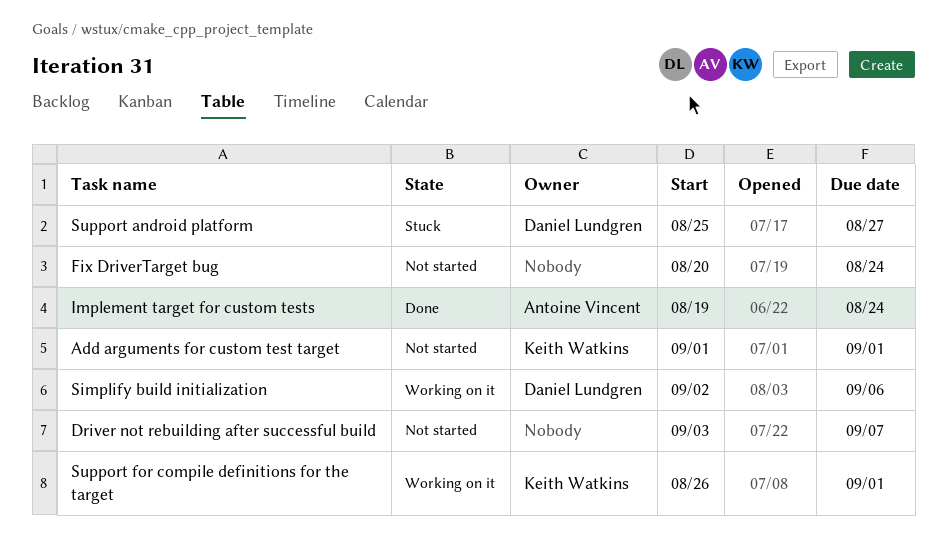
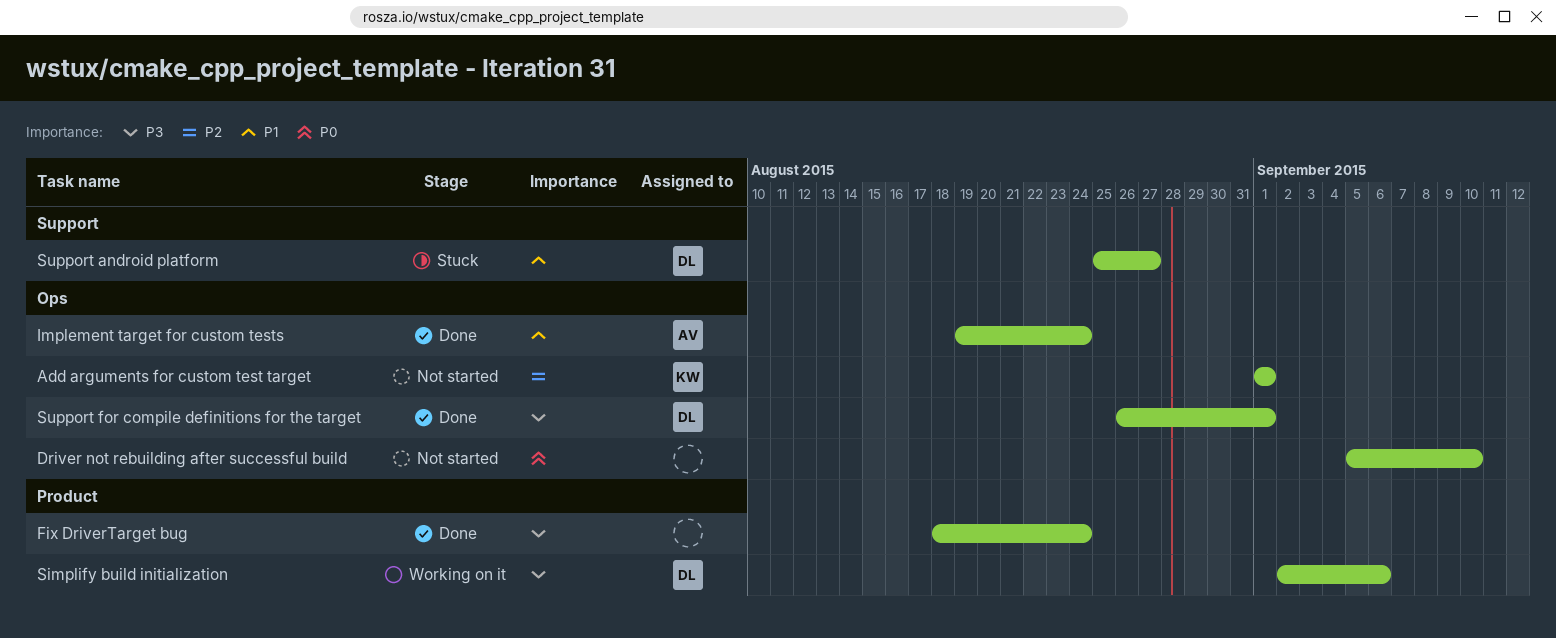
Driver not rebuilding after successful build, start: Sep 3 -> Sep 5
Driver not rebuilding after successful build, due: Sep 7 -> Sep 10
Fix DriverTarget bug, status: Not started -> Done
Fix DriverTarget bug, start: Aug 20 -> Aug 18
Support for compile definitions for the target, status: Working on it -> Done
Support for compile definitions for the target, owner: Keith Watkins -> Daniel Lundgren

